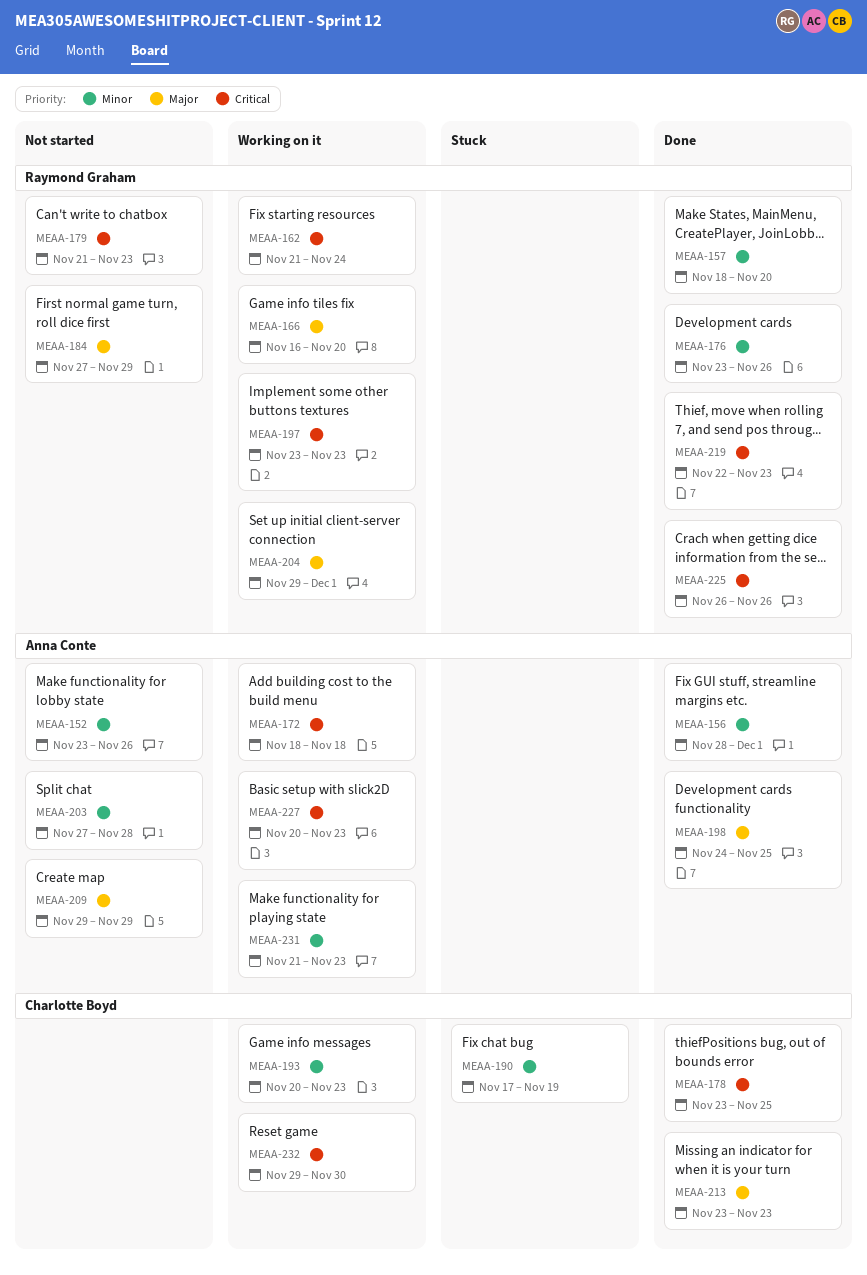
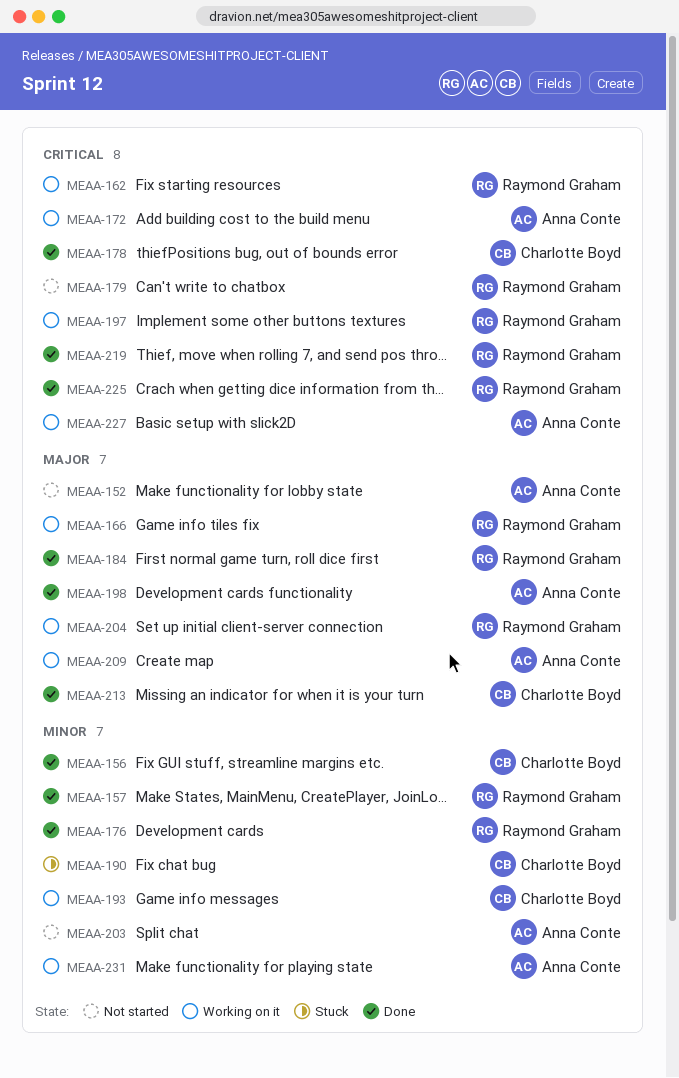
MEAA-152, priority: Minor -> Major
MEAA-156, owner: Anna Conte -> Charlotte Boyd
MEAA-184, status: Not started -> Done
MEAA-209, status: Not started -> Working on it
MEAA-232: present -> none

